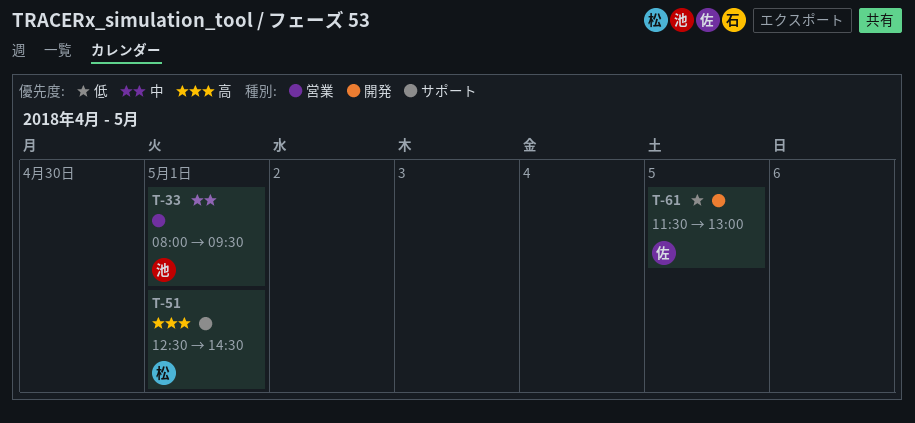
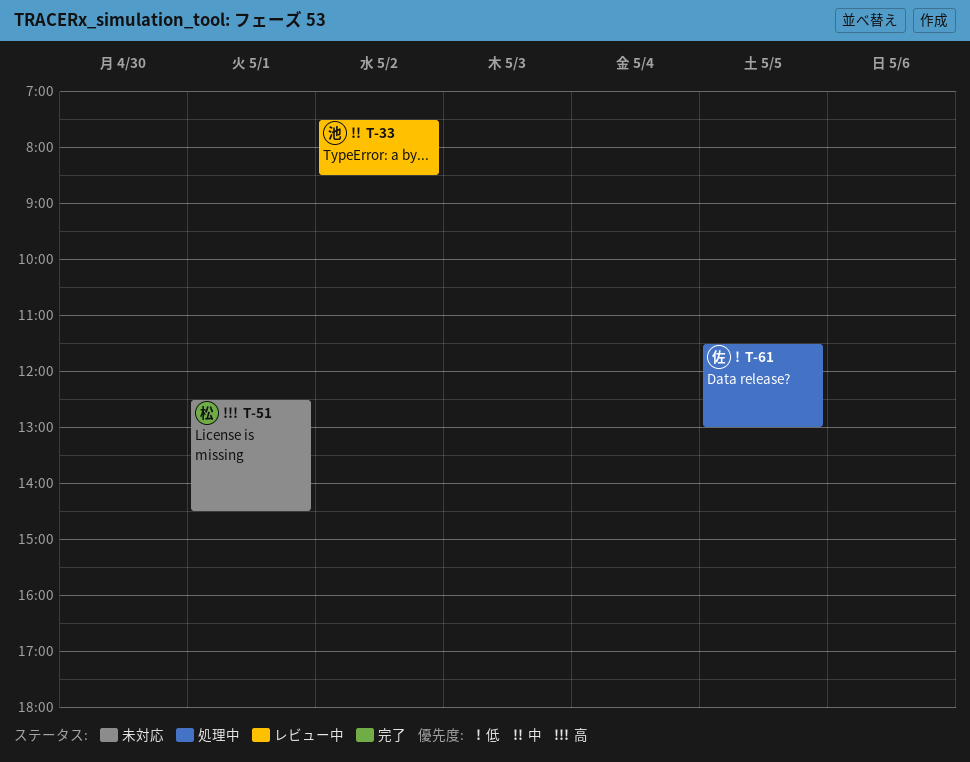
T-33, day: May 1 -> May 2
T-33, begins: 08:00 -> 07:30
T-33, ends: 09:30 -> 08:30

